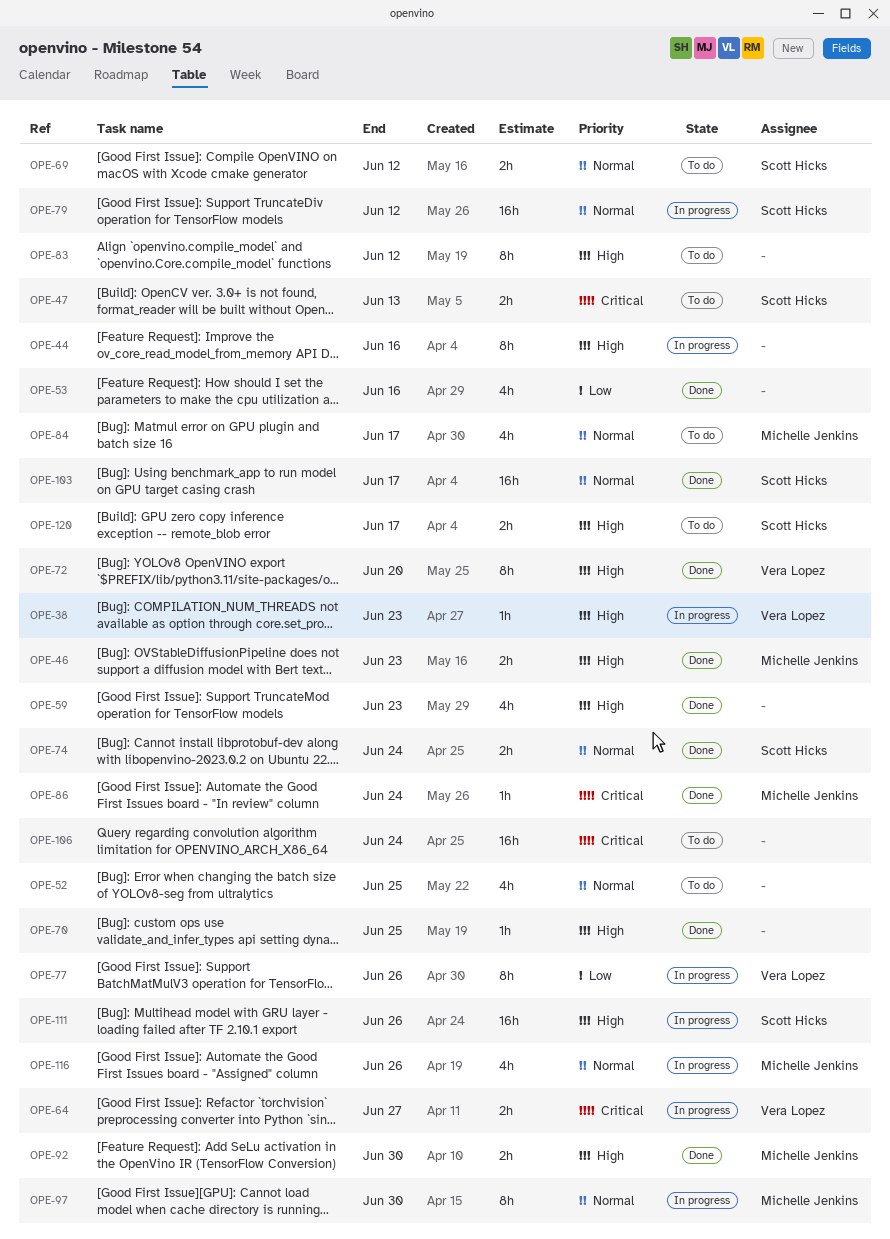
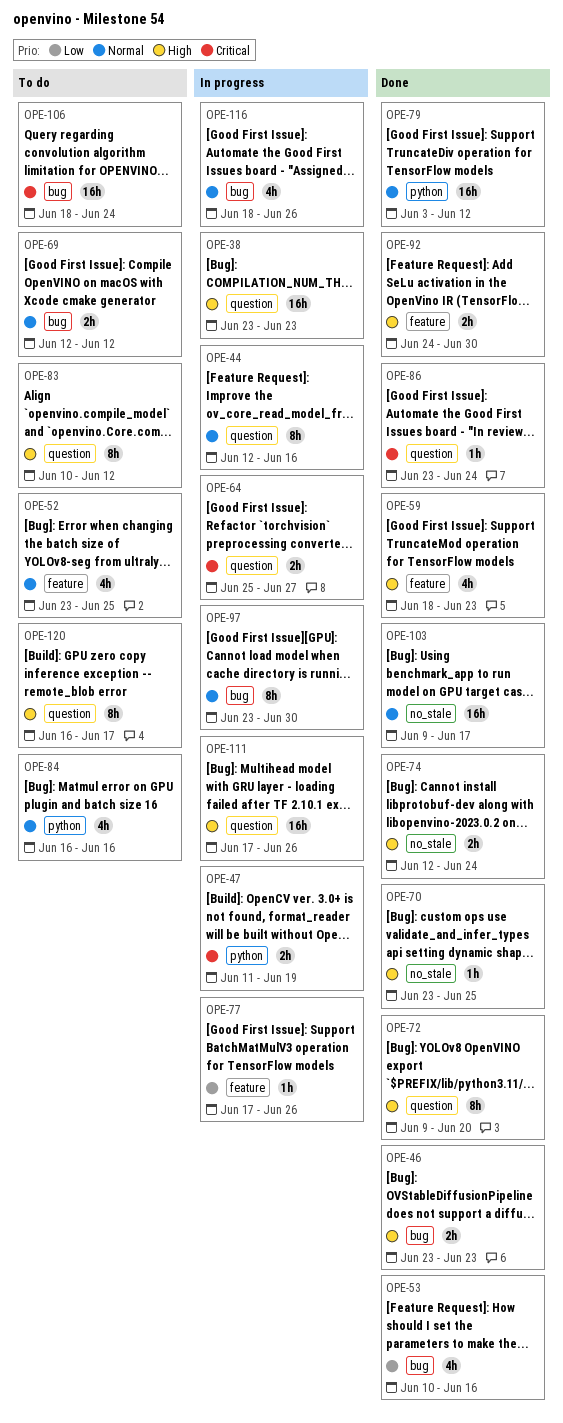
OPE-38, estimate: 1h -> 16h
OPE-44, priority: High -> Normal
OPE-47, status: To do -> In progress
OPE-47, due: Jun 13 -> Jun 19
OPE-74, priority: Normal -> High
OPE-77, estimate: 8h -> 1h
OPE-79, status: In progress -> Done
OPE-84, due: Jun 17 -> Jun 16
OPE-120, estimate: 2h -> 8h

